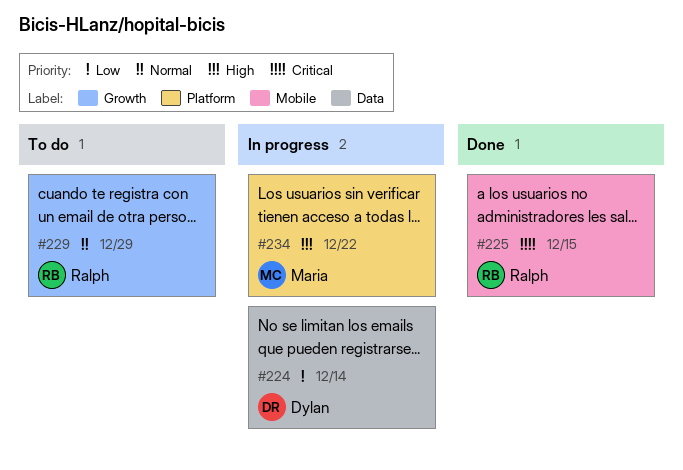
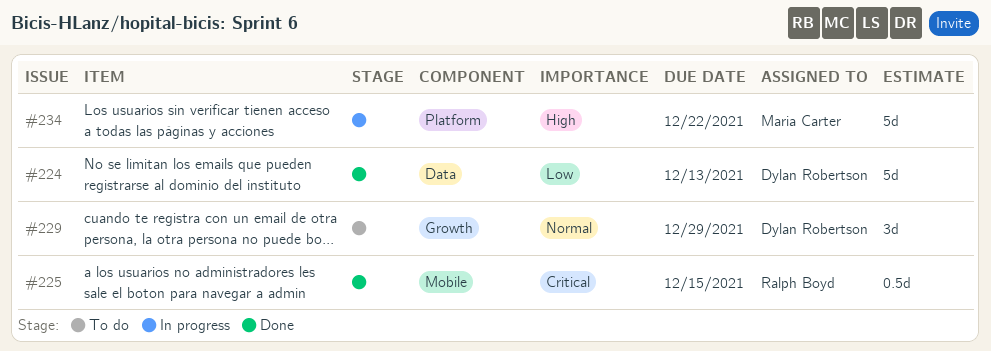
#224, status: In progress -> Done
#224, due: Dec 14 -> Dec 13
#229, owner: Ralph Boyd -> Dylan Robertson

